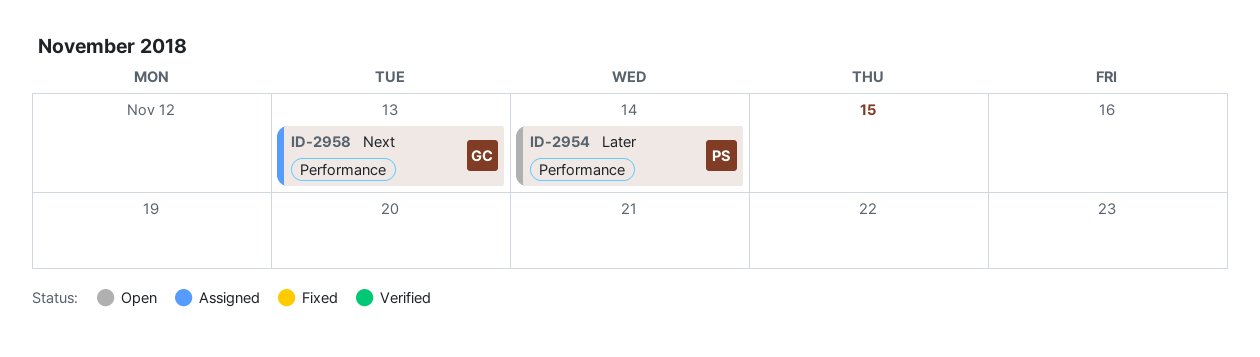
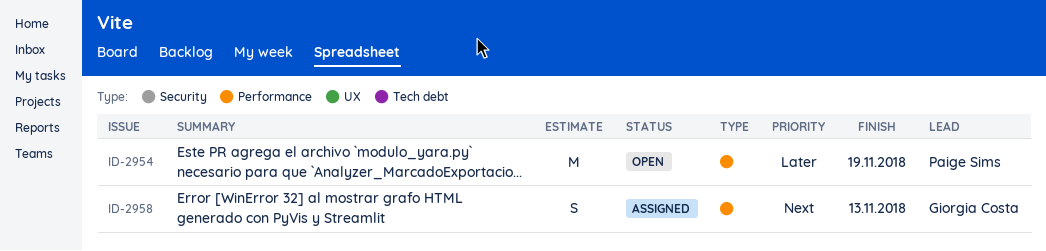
ID-2954, due: Nov 14 -> Nov 19

